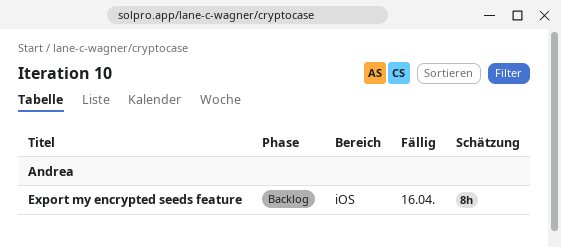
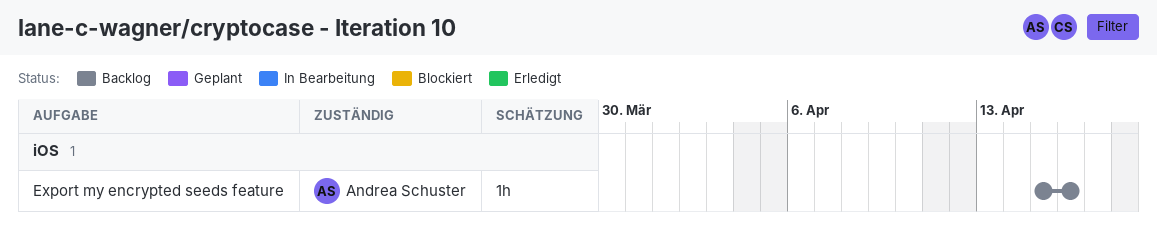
Export my encrypted seeds feature, estimate: 8h -> 1h

